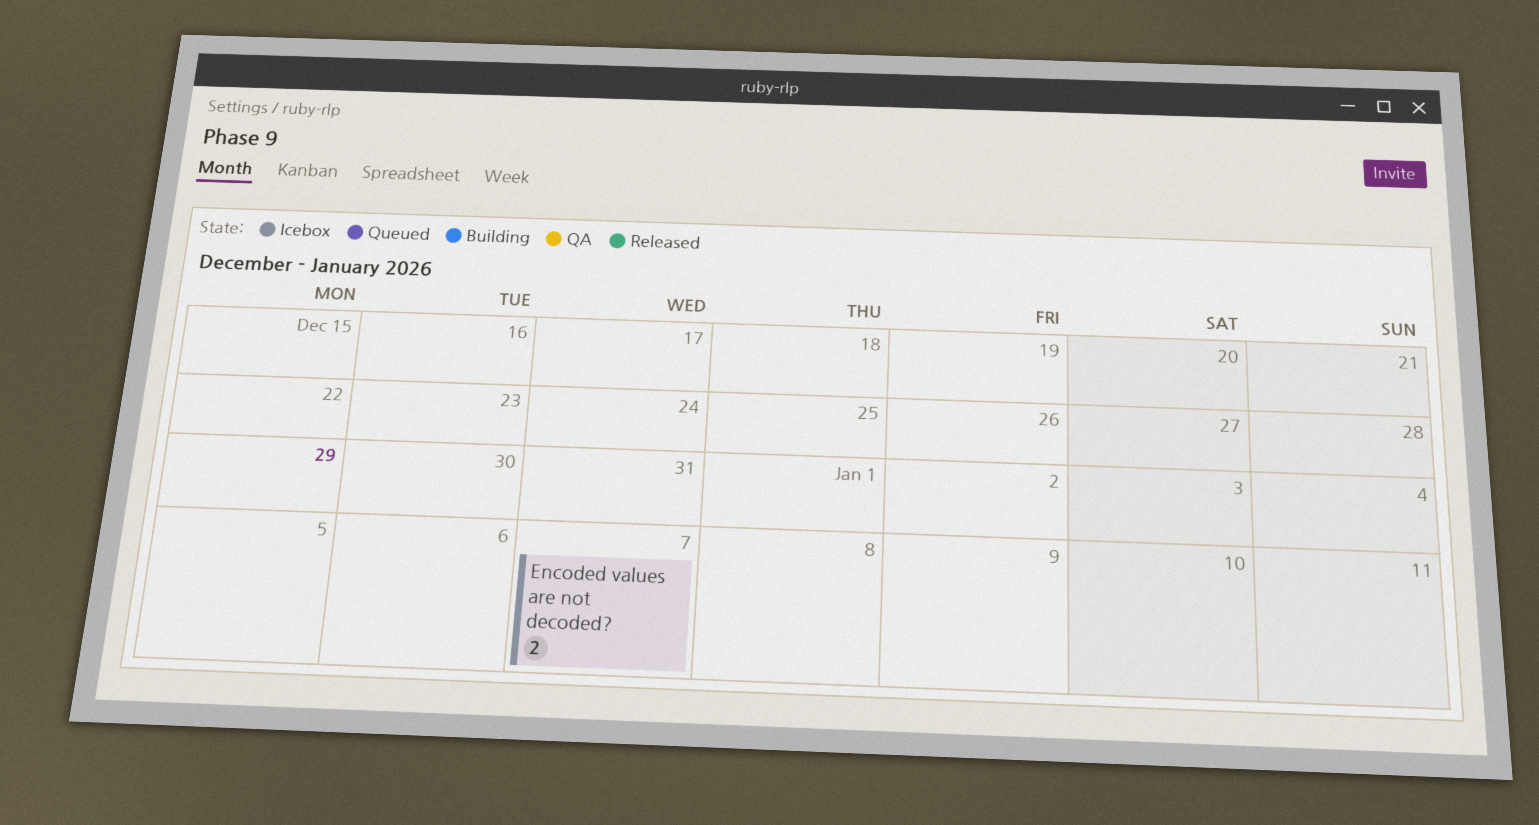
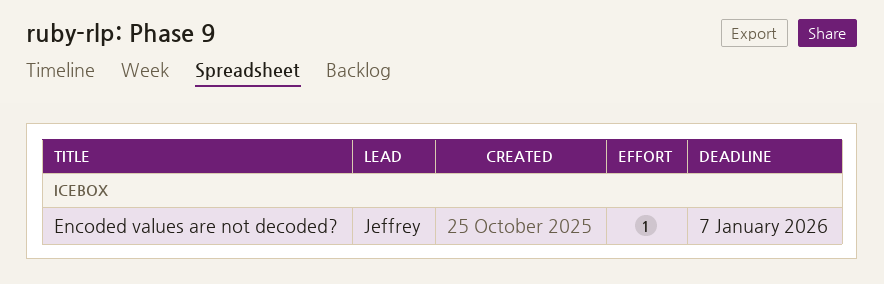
Encoded values are not decoded?, estimate: 2 -> 1

